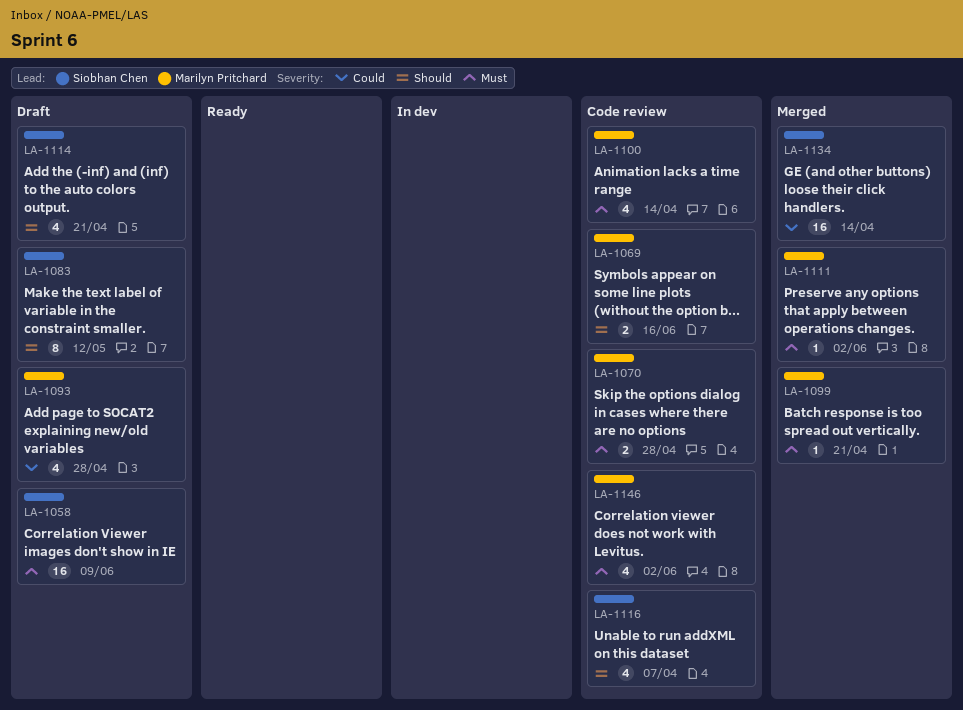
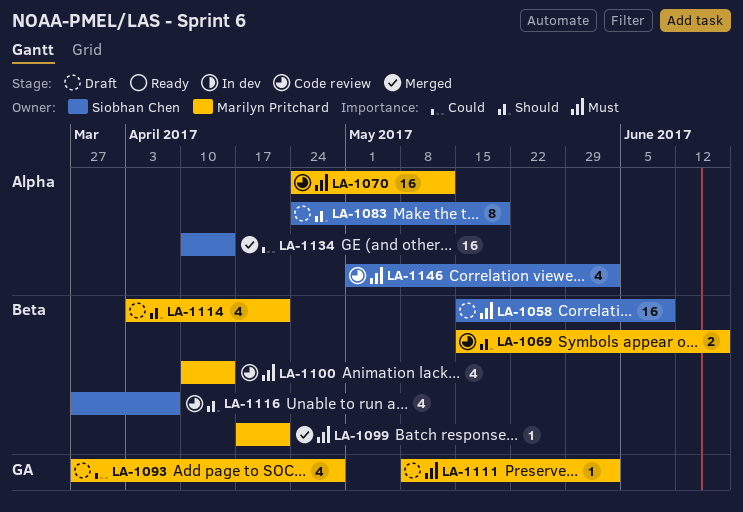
LA-1070, estimate: 2 -> 16
LA-1070, due: Apr 28 -> May 12
LA-1083, due: May 12 -> May 19
LA-1111, status: Merged -> Draft
LA-1114, owner: Siobhan Chen -> Marilyn Pritchard
LA-1146, owner: Marilyn Pritchard -> Siobhan Chen

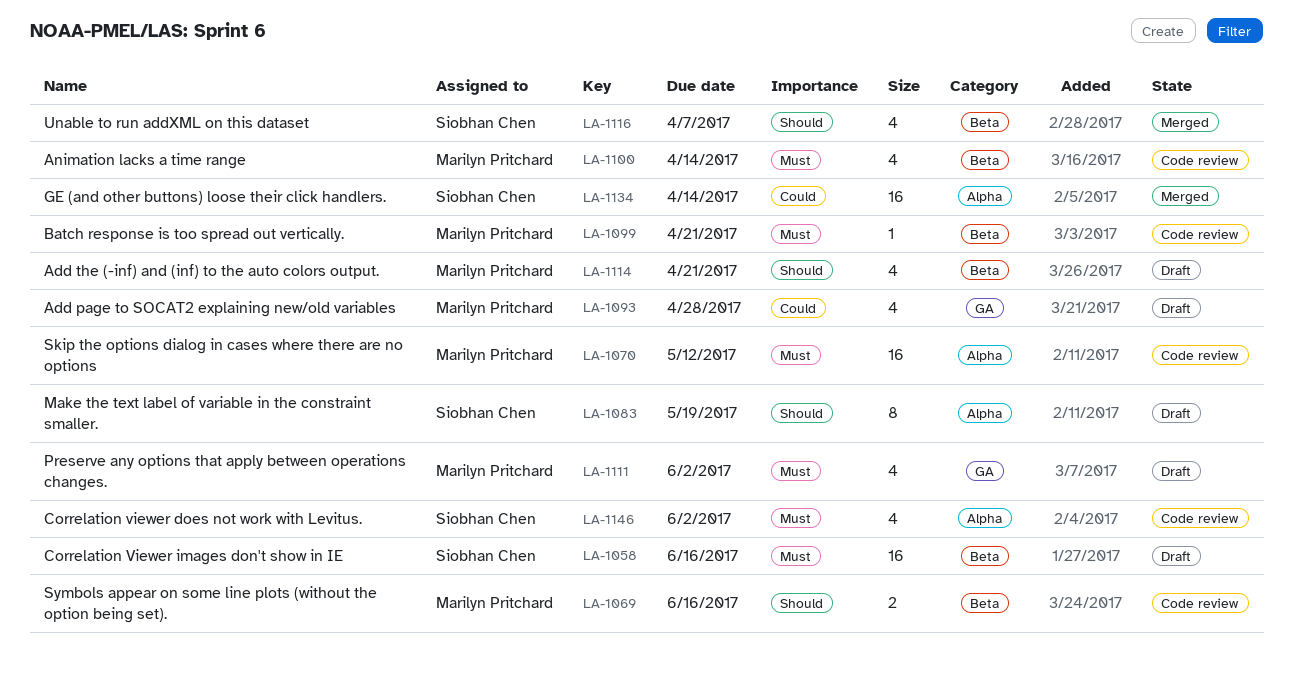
LA-1058, due: Jun 9 -> Jun 16
LA-1099, status: Merged -> Code review
LA-1111, estimate: 1 -> 4
LA-1116, status: Code review -> Merged

